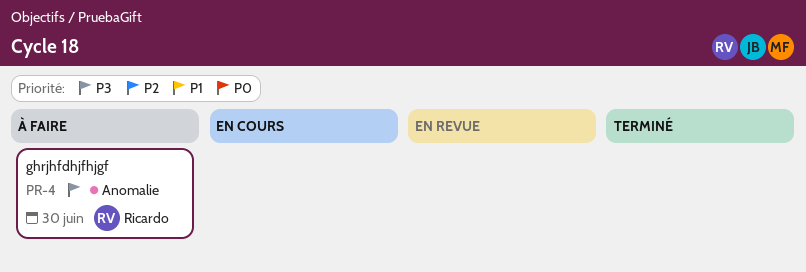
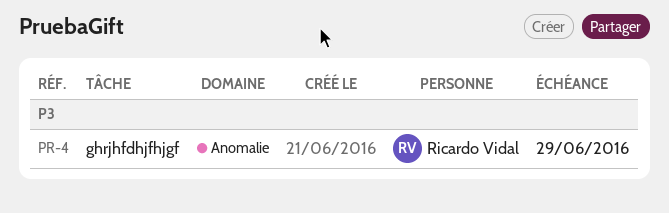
PR-4, due: Jun 30 -> Jun 29

